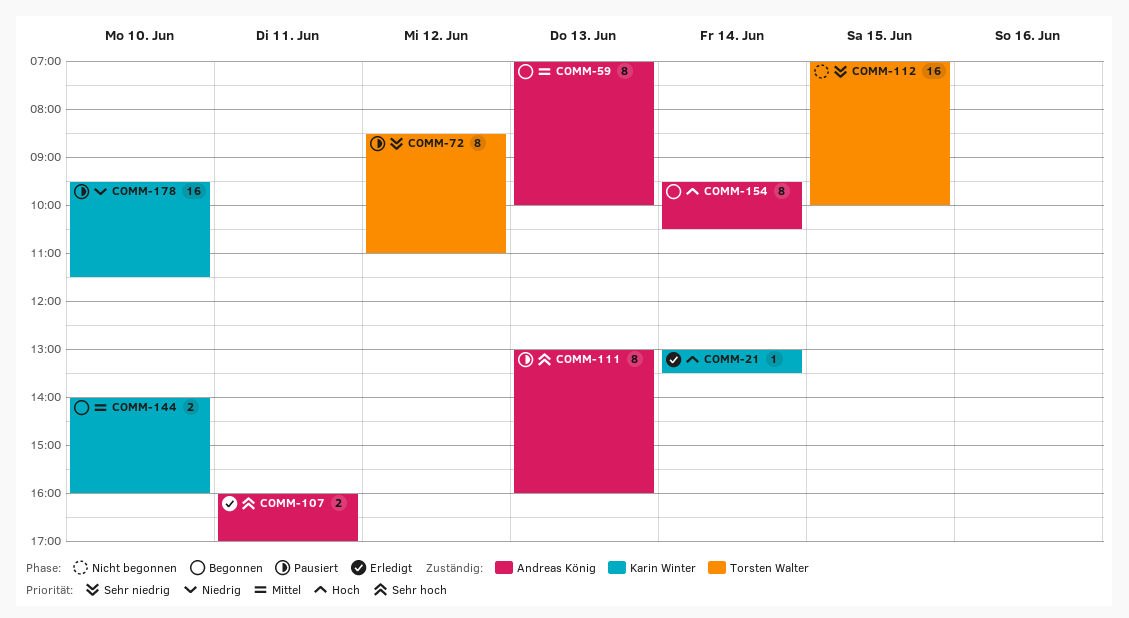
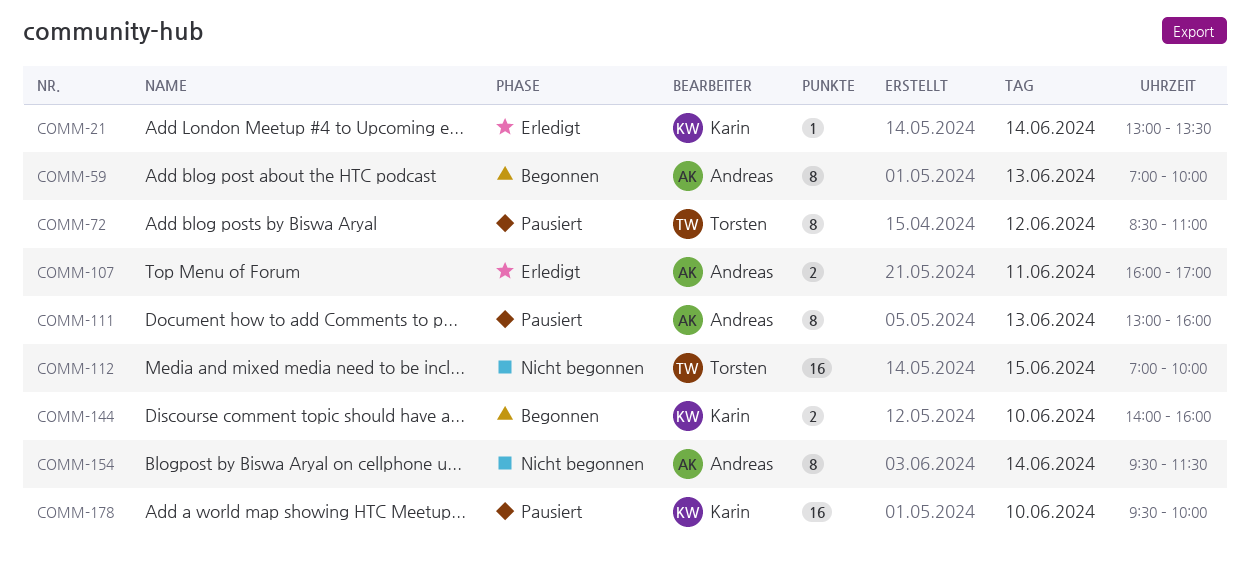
COMM-154, status: Begonnen -> Nicht begonnen
COMM-154, ends: 10:30 -> 11:30
COMM-178, ends: 11:30 -> 10:00

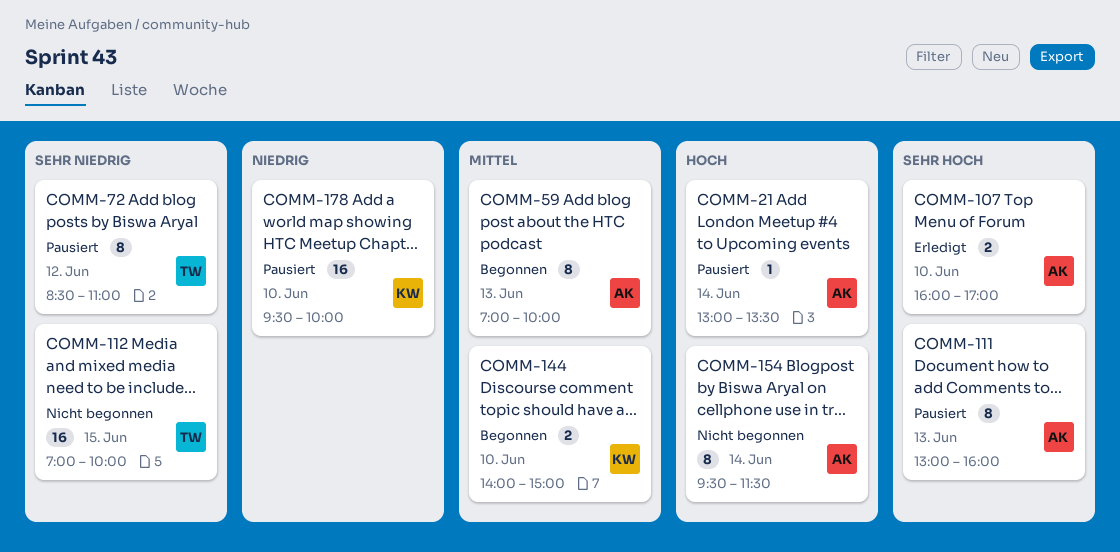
COMM-21, status: Erledigt -> Pausiert
COMM-21, owner: Karin -> Andreas
COMM-107, day: Jun 11 -> Jun 10
COMM-144, ends: 16:00 -> 15:00

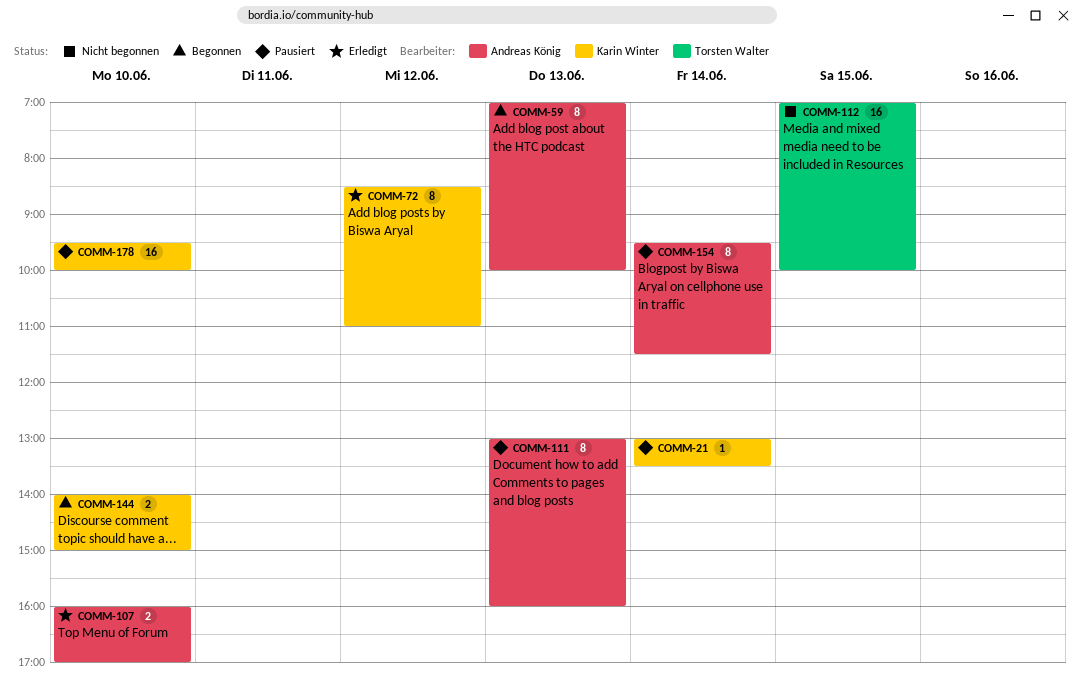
COMM-21, owner: Andreas König -> Karin Winter
COMM-72, status: Pausiert -> Erledigt
COMM-72, owner: Torsten Walter -> Karin Winter
COMM-154, status: Nicht begonnen -> Pausiert

